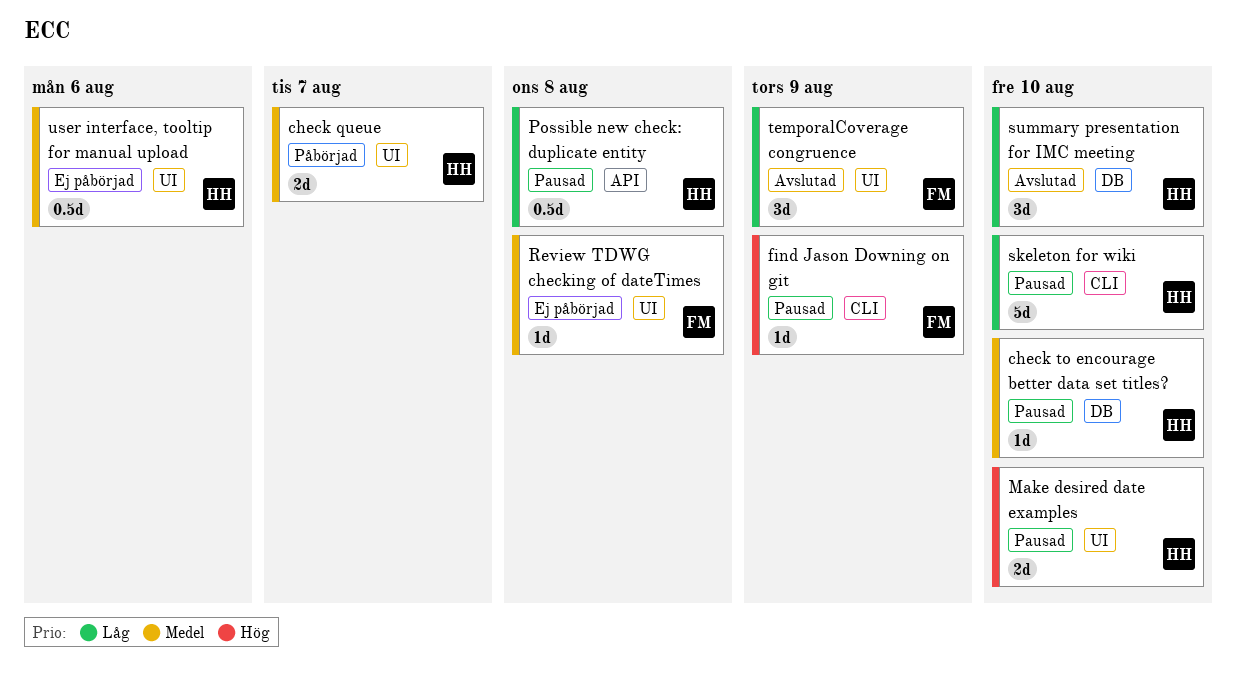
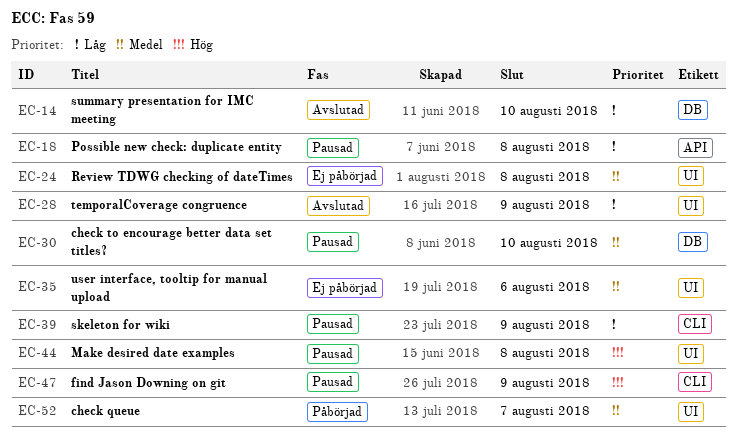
Make desired date examples, due: Aug 10 -> Aug 8
skeleton for wiki, due: Aug 10 -> Aug 9

